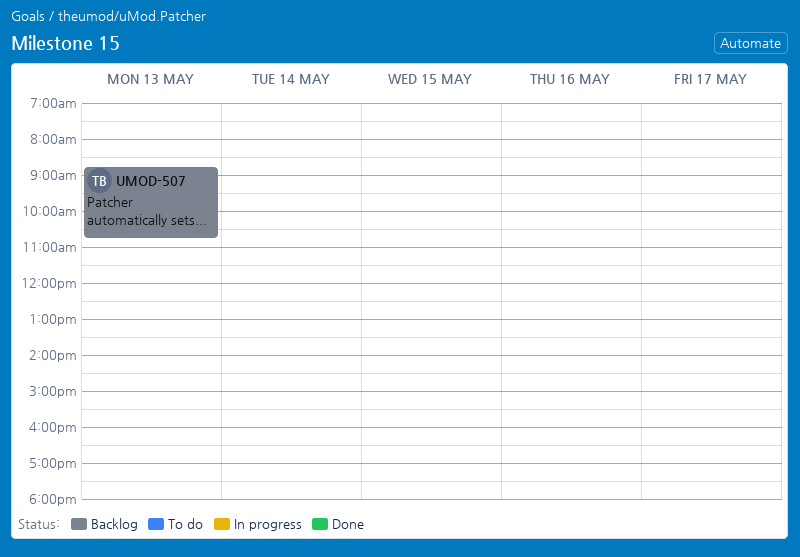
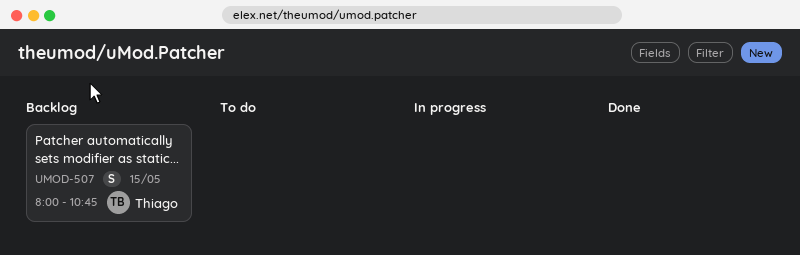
UMOD-507, day: May 13 -> May 15
UMOD-507, begins: 08:45 -> 08:00

